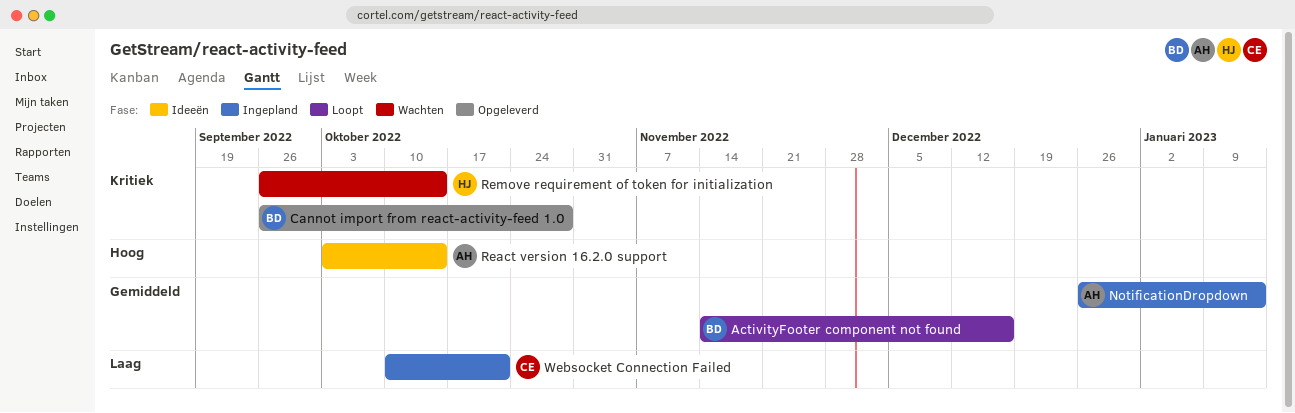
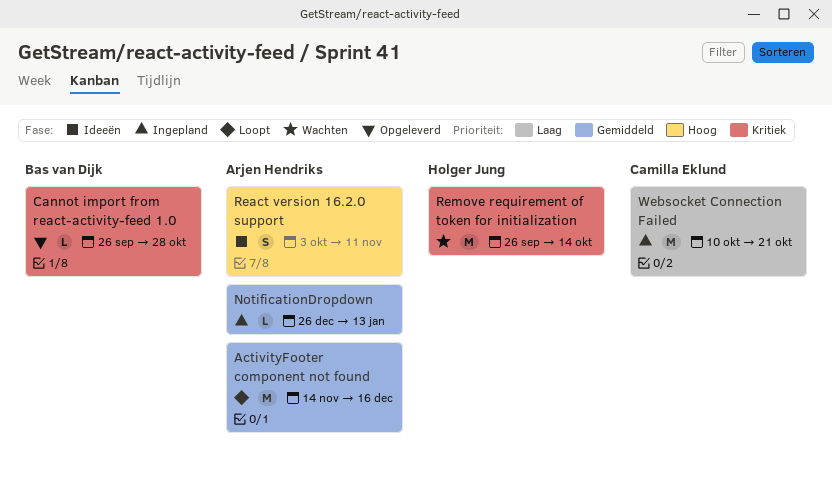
ActivityFooter component not found, owner: Bas van Dijk -> Arjen Hendriks
React version 16.2.0 support, due: Oct 14 -> Nov 11

